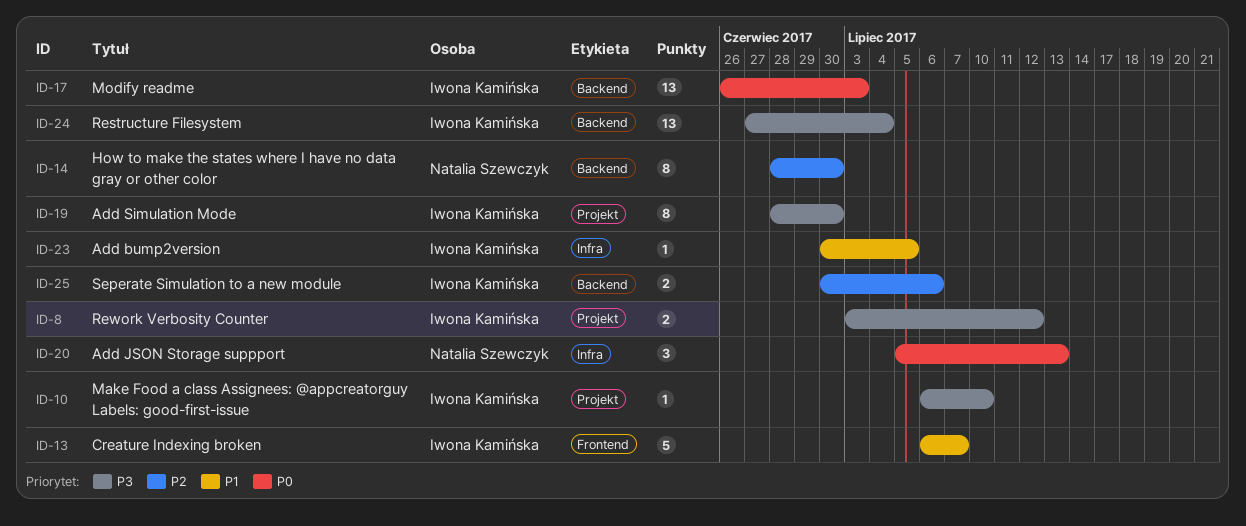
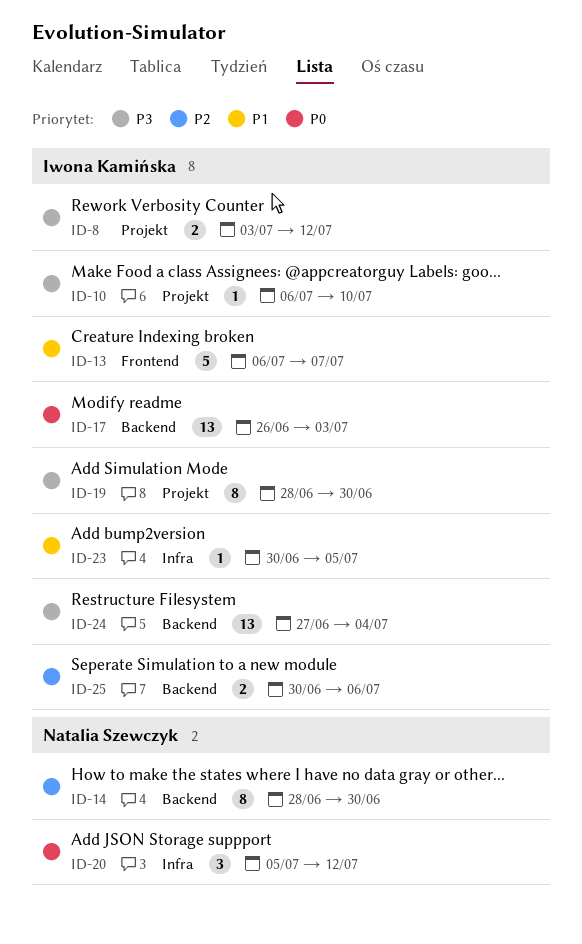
ID-20, due: Jul 13 -> Jul 12

